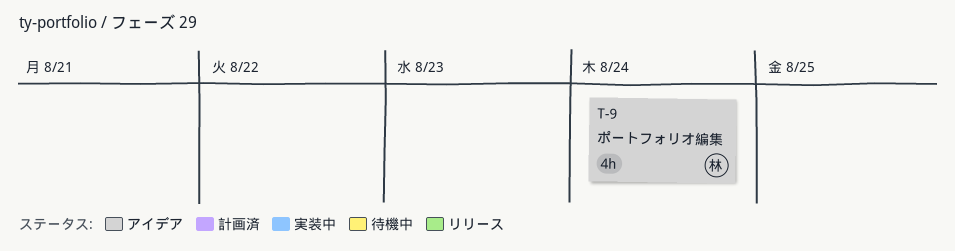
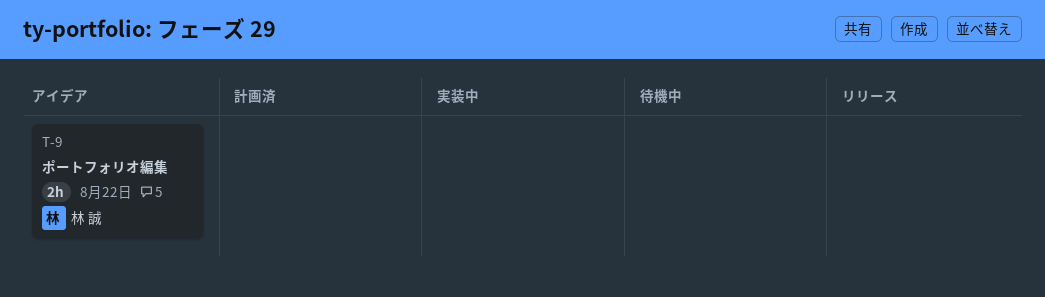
T-9, estimate: 4h -> 2h
T-9, due: Aug 24 -> Aug 22

